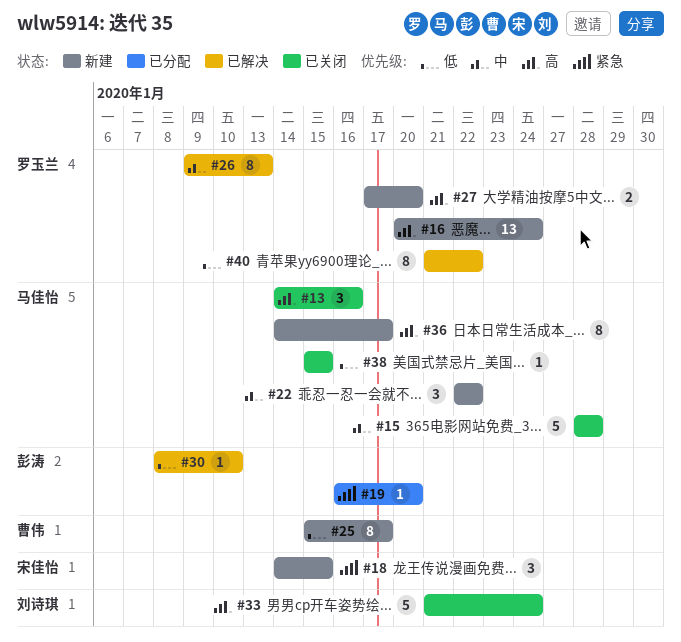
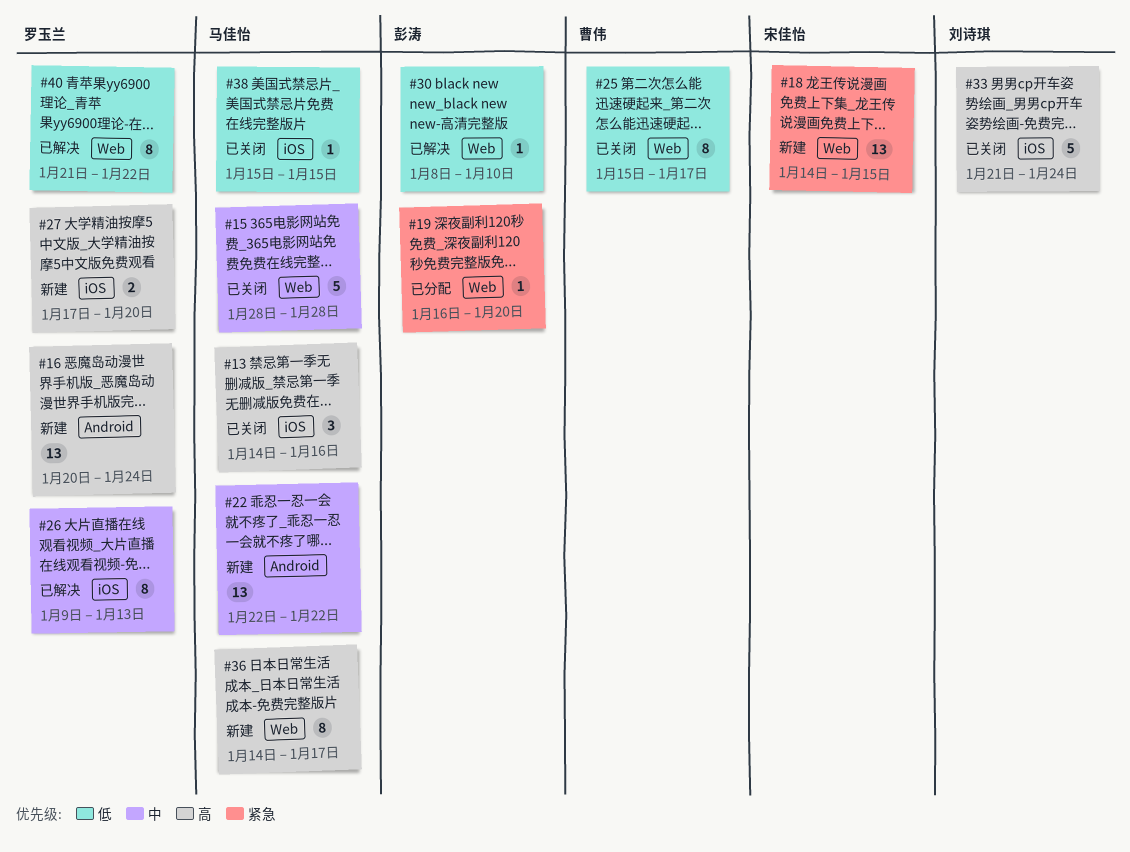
#18, estimate: 3 -> 13
#22, estimate: 3 -> 13
#25, status: 新建 -> 已关闭

